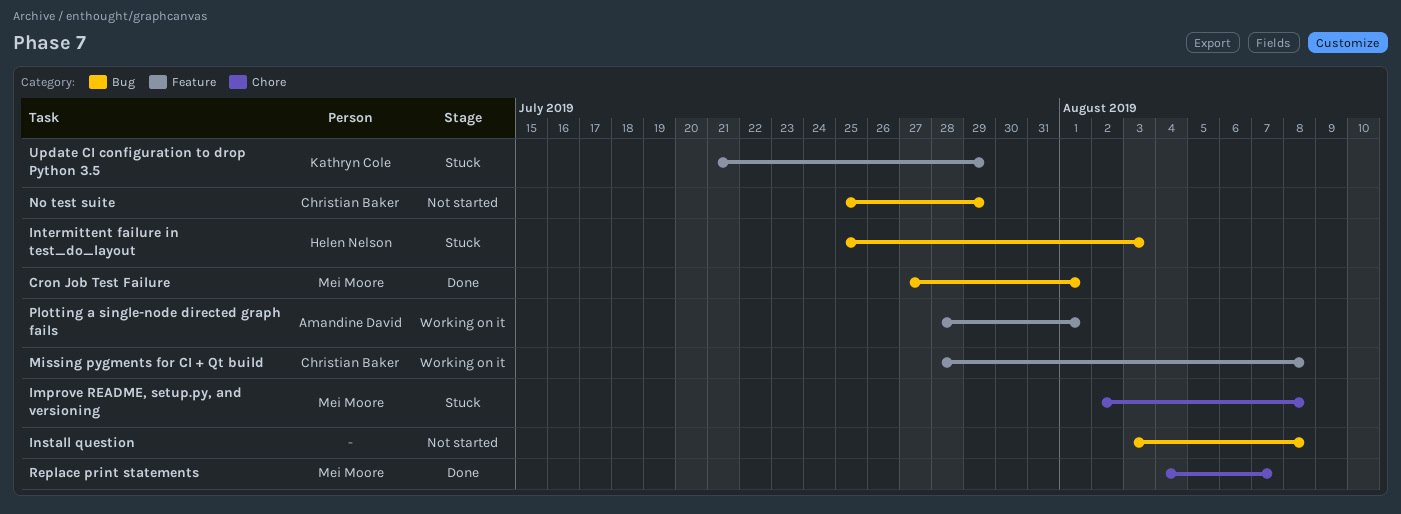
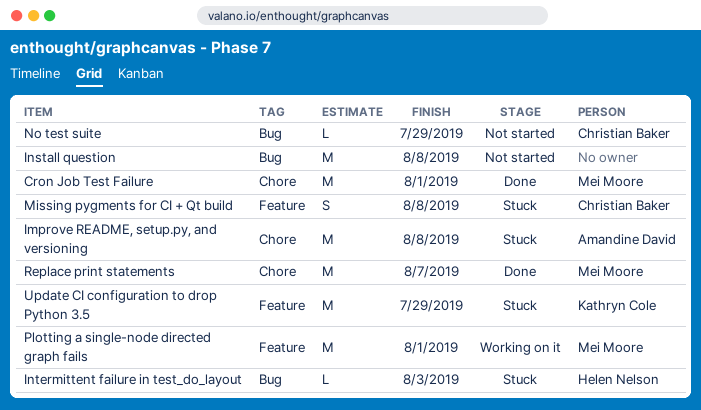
Cron Job Test Failure, label: Bug -> Chore
Improve README, setup.py, and versioning, owner: Mei Moore -> Amandine David
Missing pygments for CI + Qt build, status: Working on it -> Stuck
Plotting a single-node directed graph fails, owner: Amandine David -> Mei Moore

